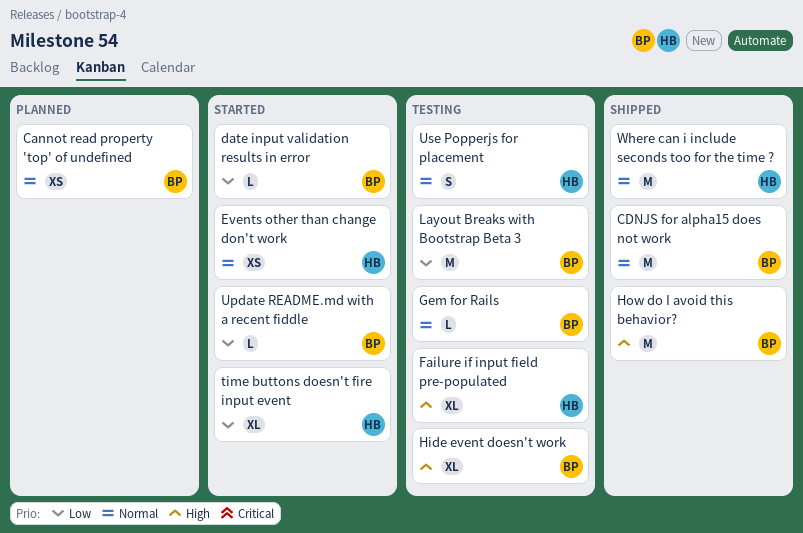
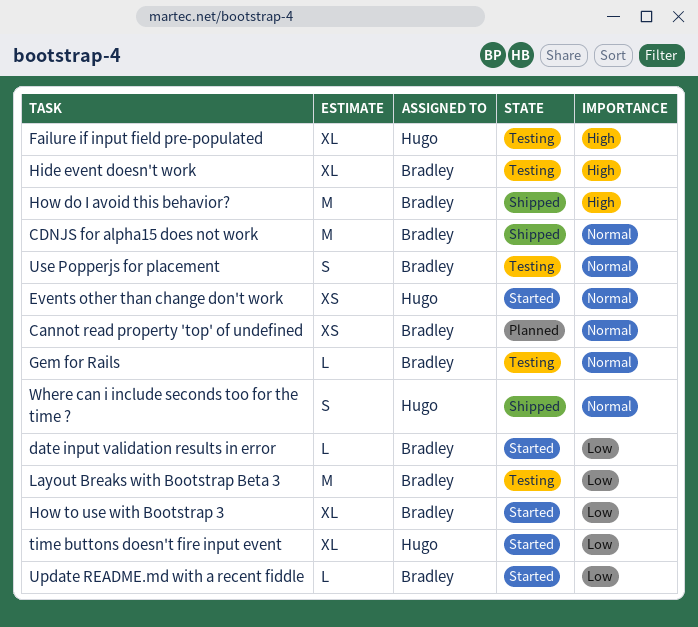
How to use with Bootstrap 3: none -> present
Use Popperjs for placement, owner: Hugo -> Bradley
Where can i include seconds too for the time ?, estimate: M -> S

